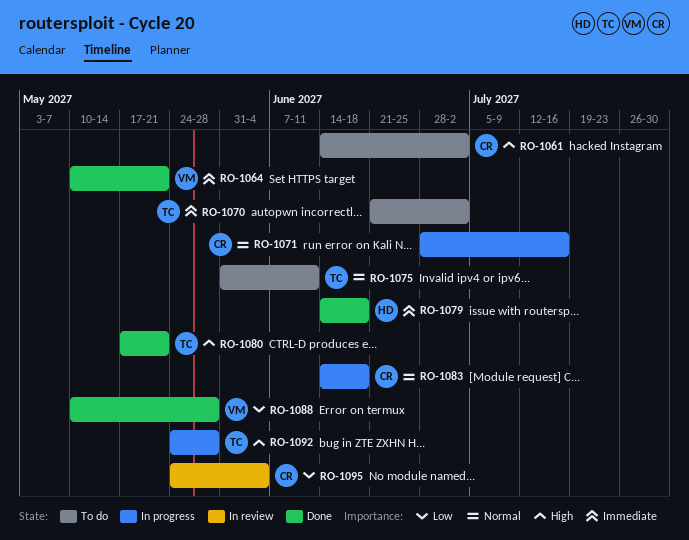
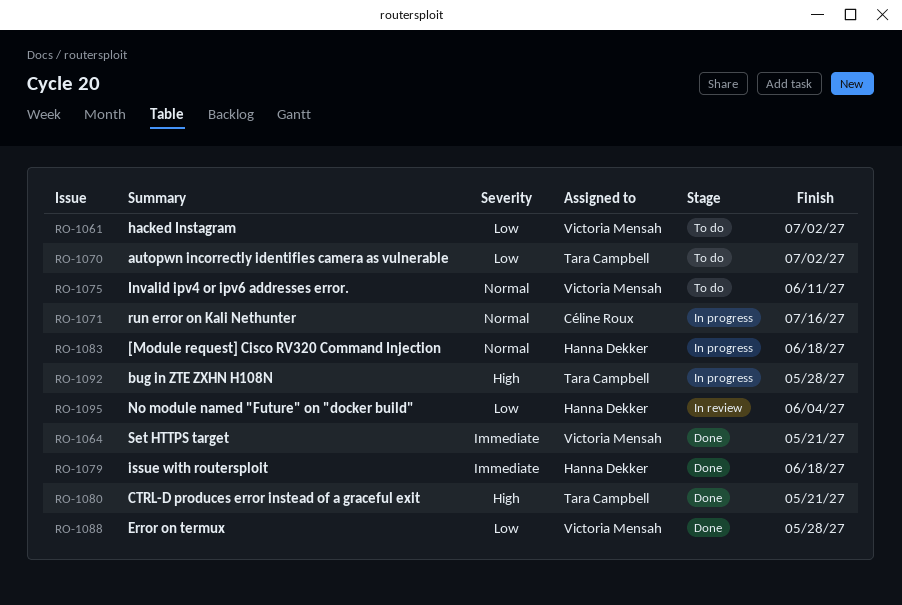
RO-1061, owner: Céline Roux -> Victoria Mensah
RO-1061, priority: High -> Low
RO-1070, priority: Immediate -> Low
RO-1075, owner: Tara Campbell -> Victoria Mensah
RO-1083, owner: Céline Roux -> Hanna Dekker
RO-1095, owner: Céline Roux -> Hanna Dekker

